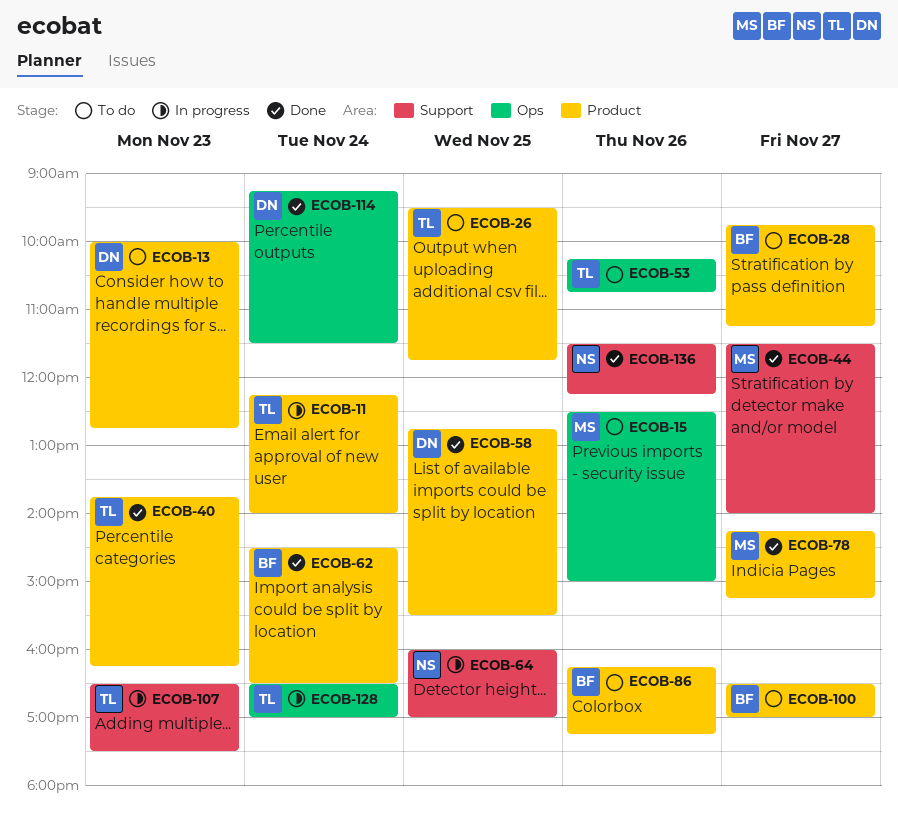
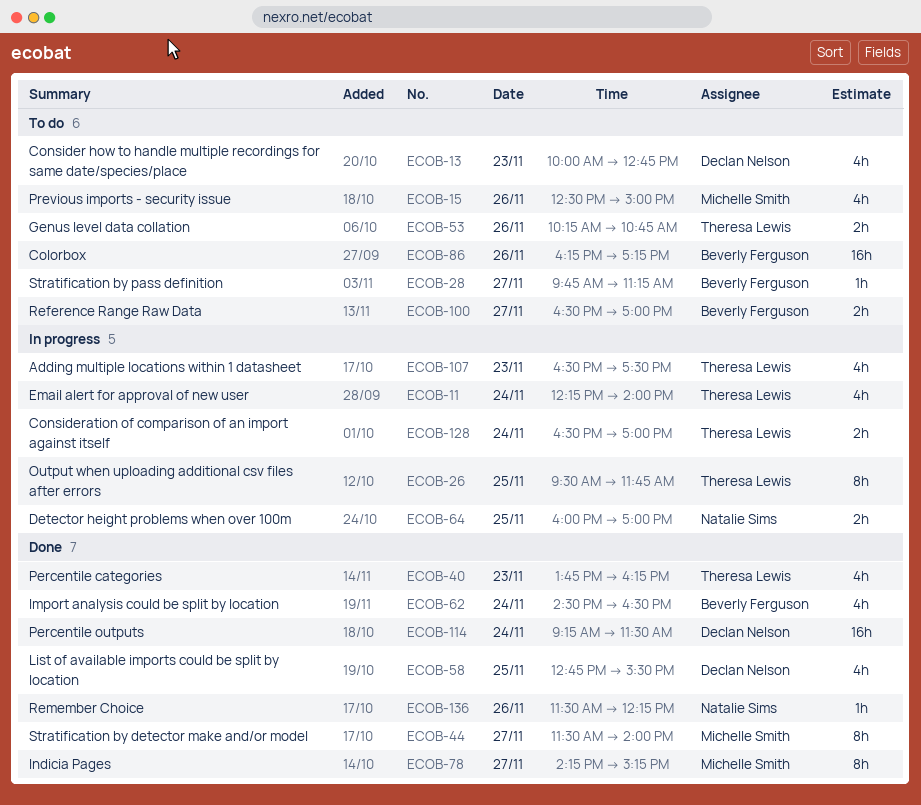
ECOB-26, status: To do -> In progress

